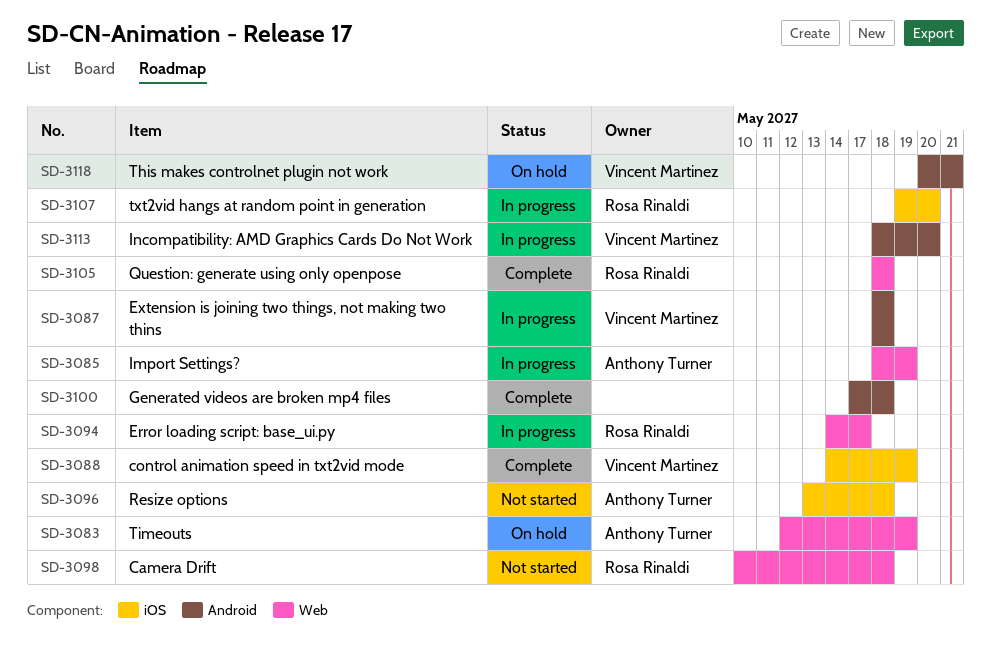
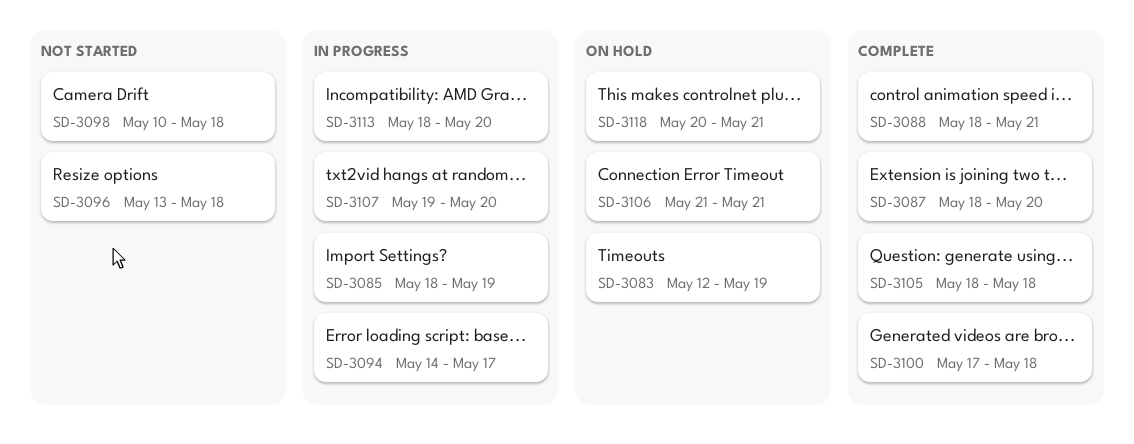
SD-3087, status: In progress -> Complete
SD-3087, due: May 18 -> May 20
SD-3088, start: May 14 -> May 18
SD-3088, due: May 19 -> May 21
SD-3106: none -> present

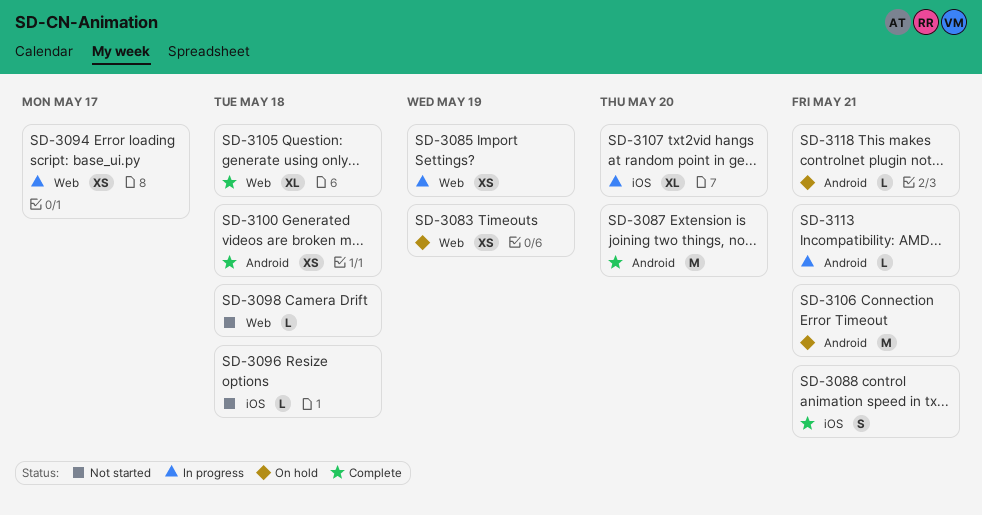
SD-3113, due: May 20 -> May 21

